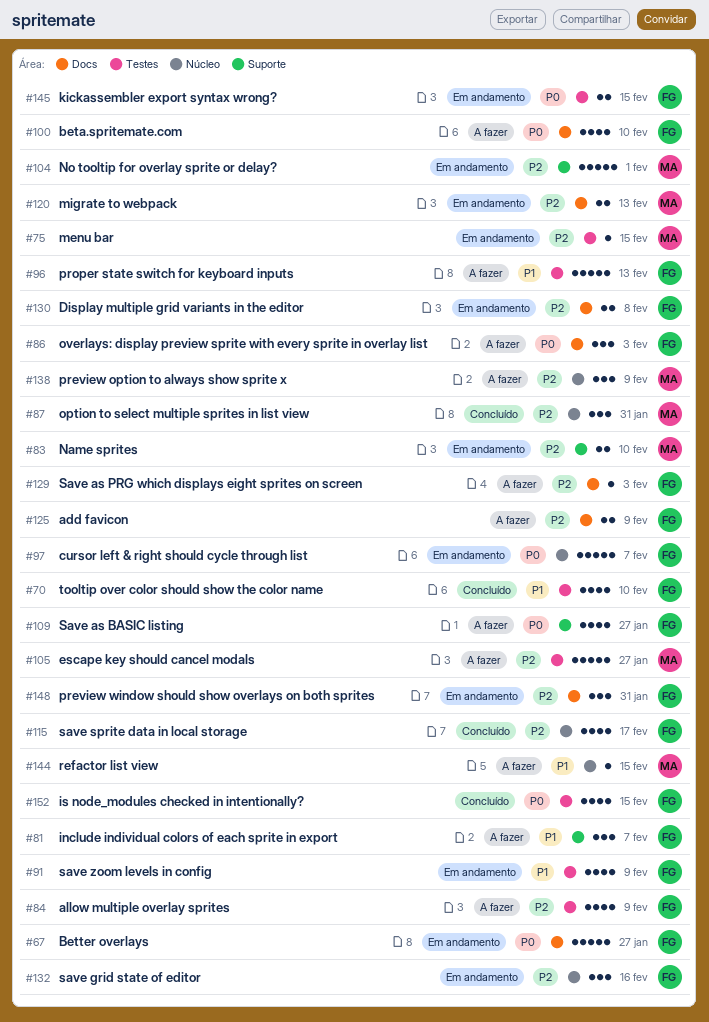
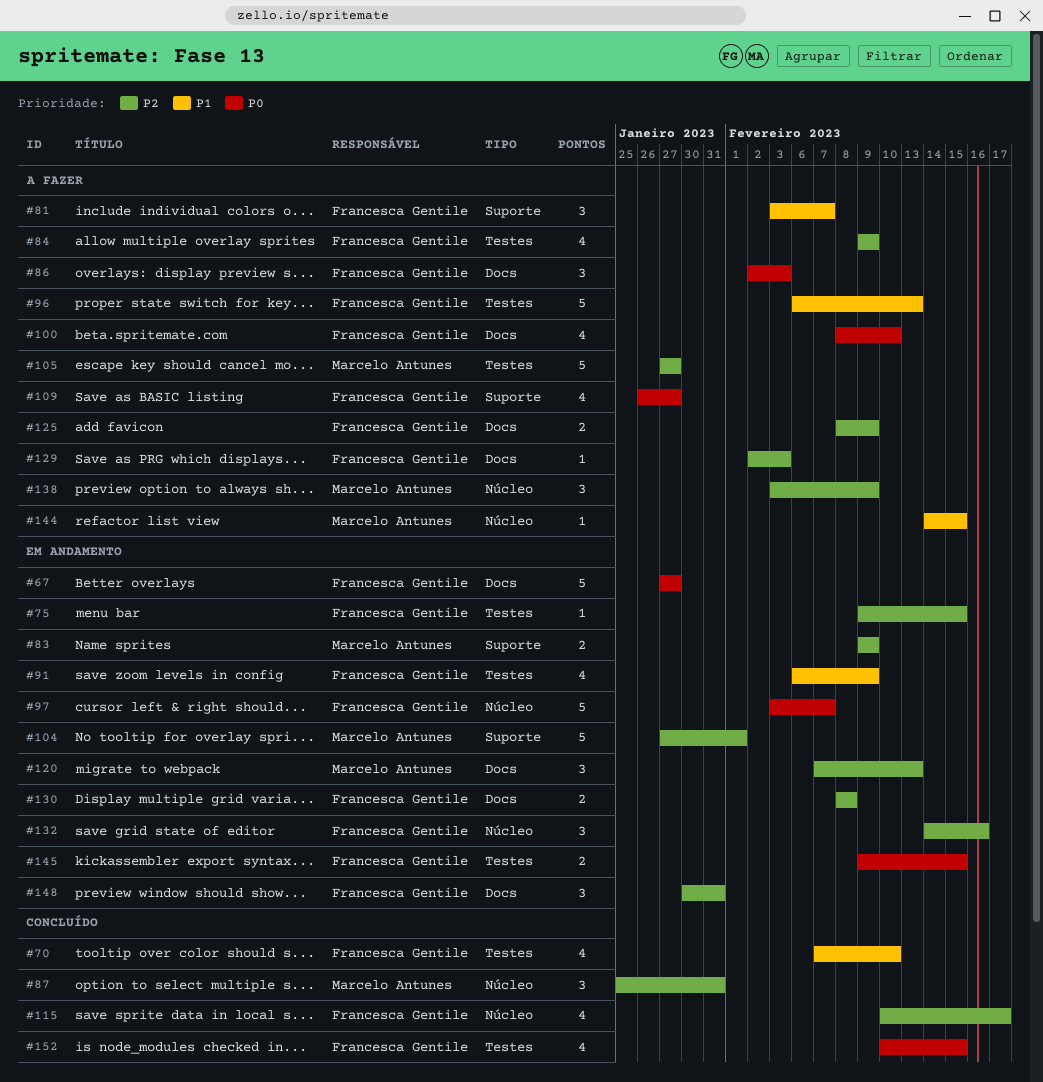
#75, owner: Marcelo Antunes -> Francesca Gentile
#83, due: Feb 10 -> Feb 9
#120, estimate: 2 -> 3

